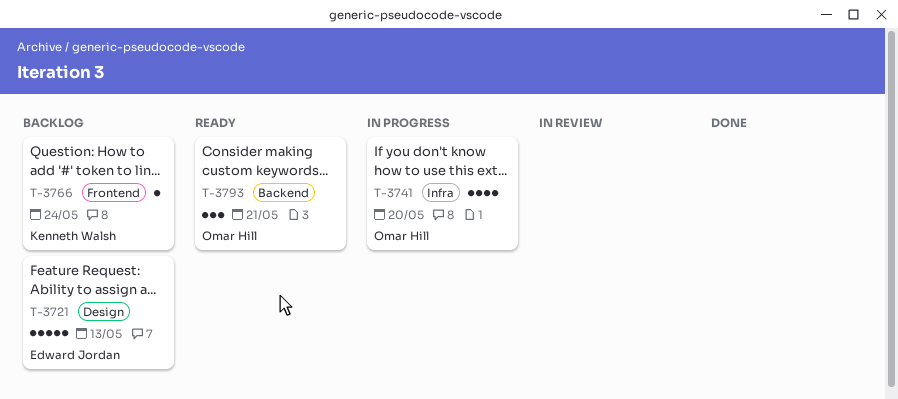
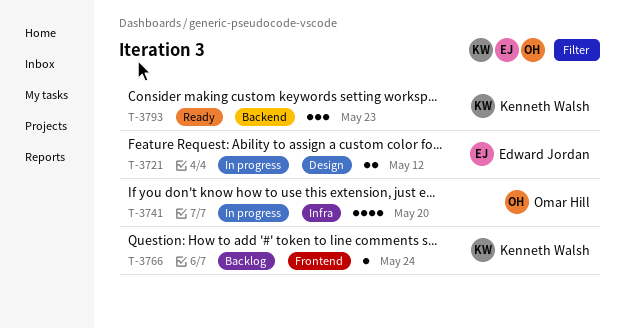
T-3721, status: Backlog -> In progress
T-3721, estimate: 5 -> 2
T-3721, due: May 13 -> May 12
T-3793, owner: Omar Hill -> Kenneth Walsh
T-3793, due: May 21 -> May 23

